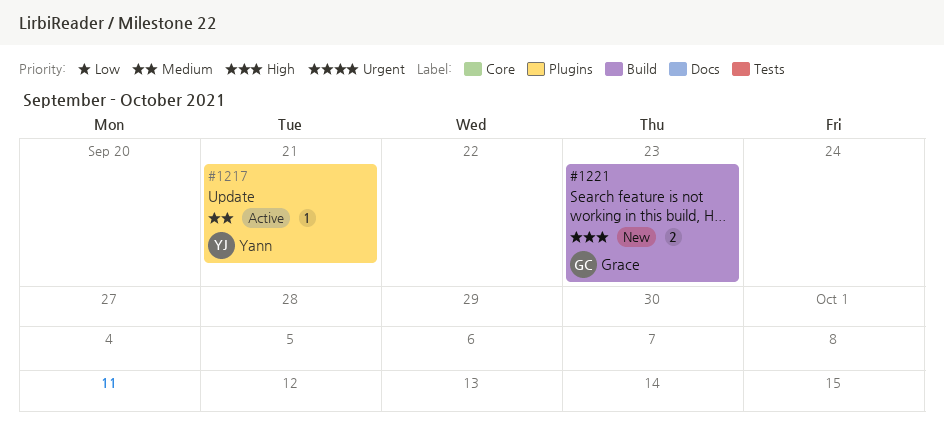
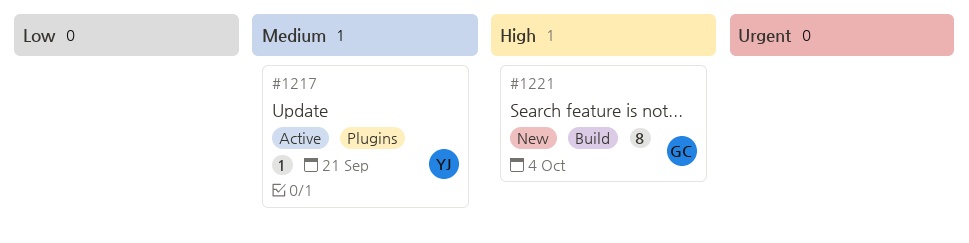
#1221, estimate: 2 -> 8
#1221, due: Sep 23 -> Oct 4

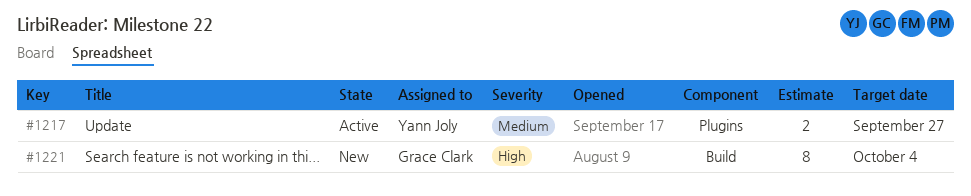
#1217, estimate: 1 -> 2
#1217, due: Sep 21 -> Sep 27

